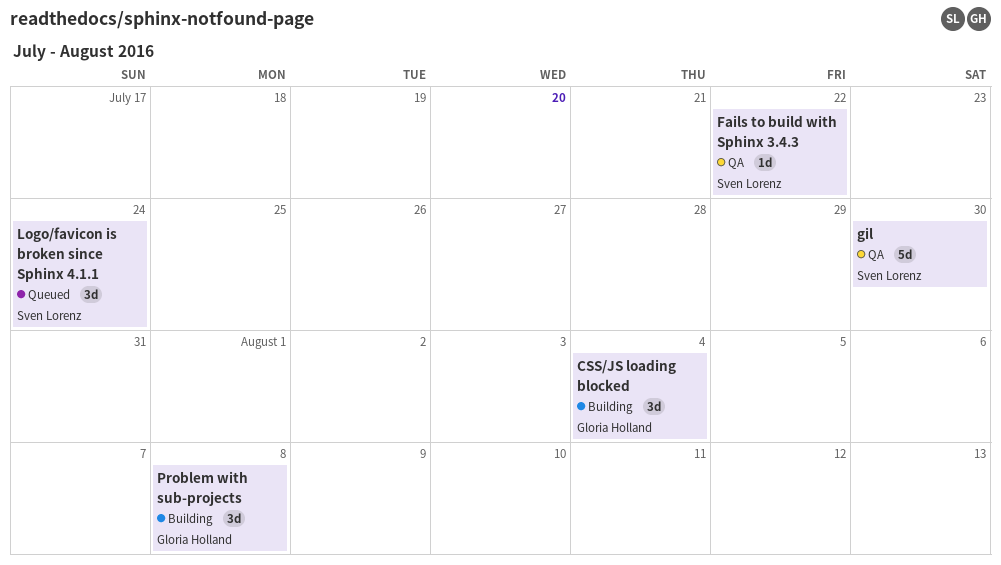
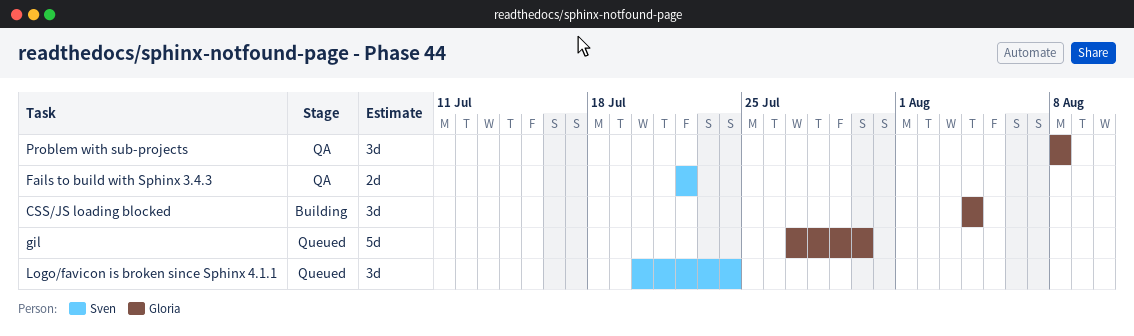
Fails to build with Sphinx 3.4.3, estimate: 1d -> 2d
gil, status: QA -> Queued
gil, owner: Sven Lorenz -> Gloria Holland
Problem with sub-projects, status: Building -> QA

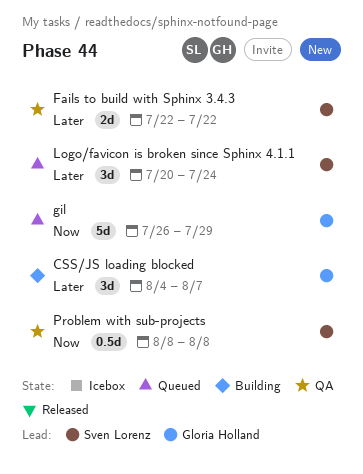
CSS/JS loading blocked, due: Aug 4 -> Aug 7
gil, start: Jul 27 -> Jul 26
gil, due: Jul 30 -> Jul 29
Problem with sub-projects, owner: Gloria Holland -> Sven Lorenz
Problem with sub-projects, estimate: 3d -> 0.5d

